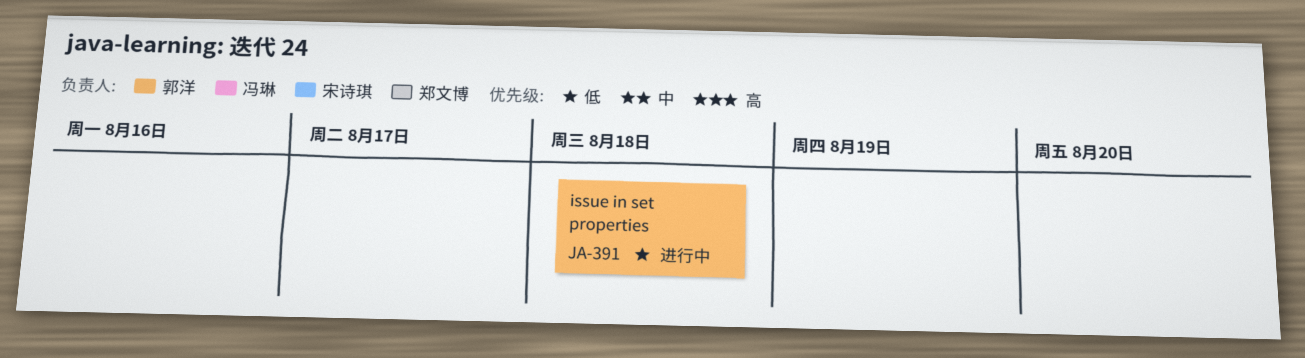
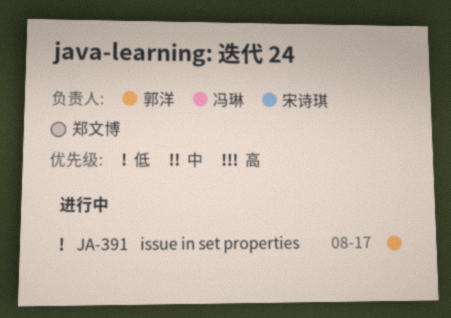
JA-391, due: Aug 18 -> Aug 17

